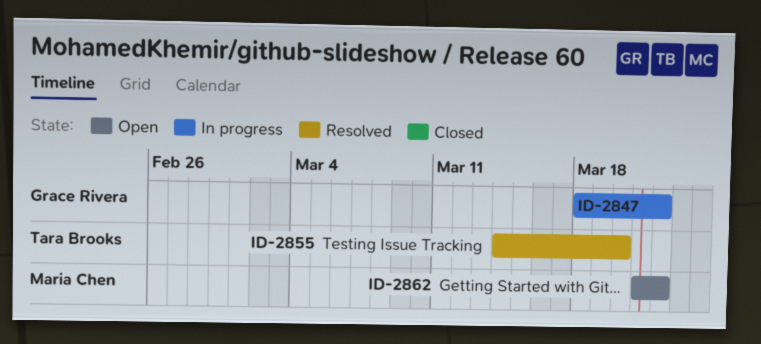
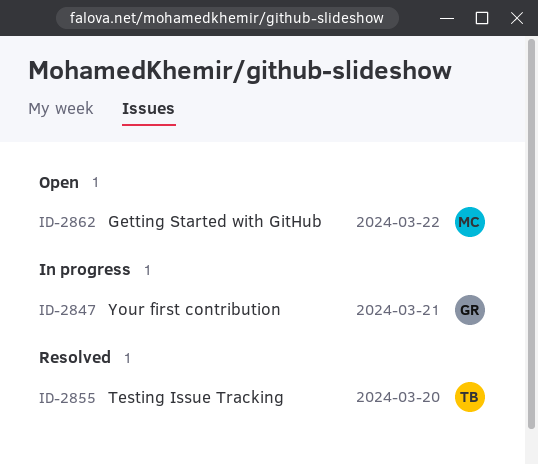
ID-2847, due: Mar 22 -> Mar 21

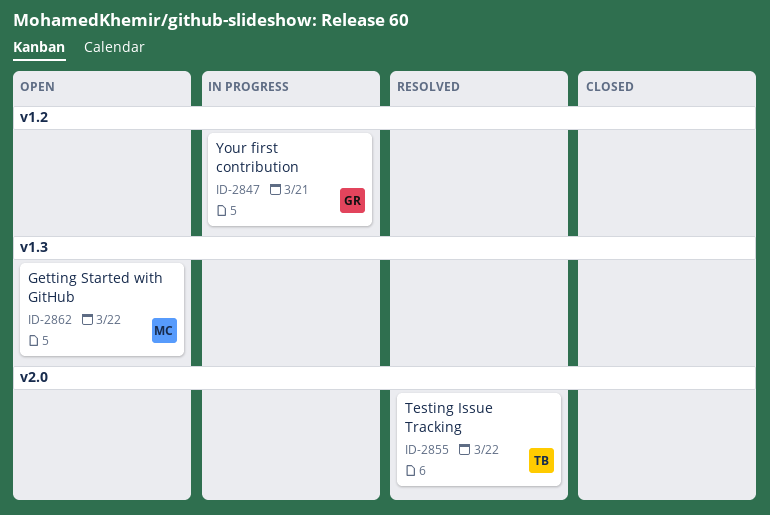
ID-2855, due: Mar 20 -> Mar 22

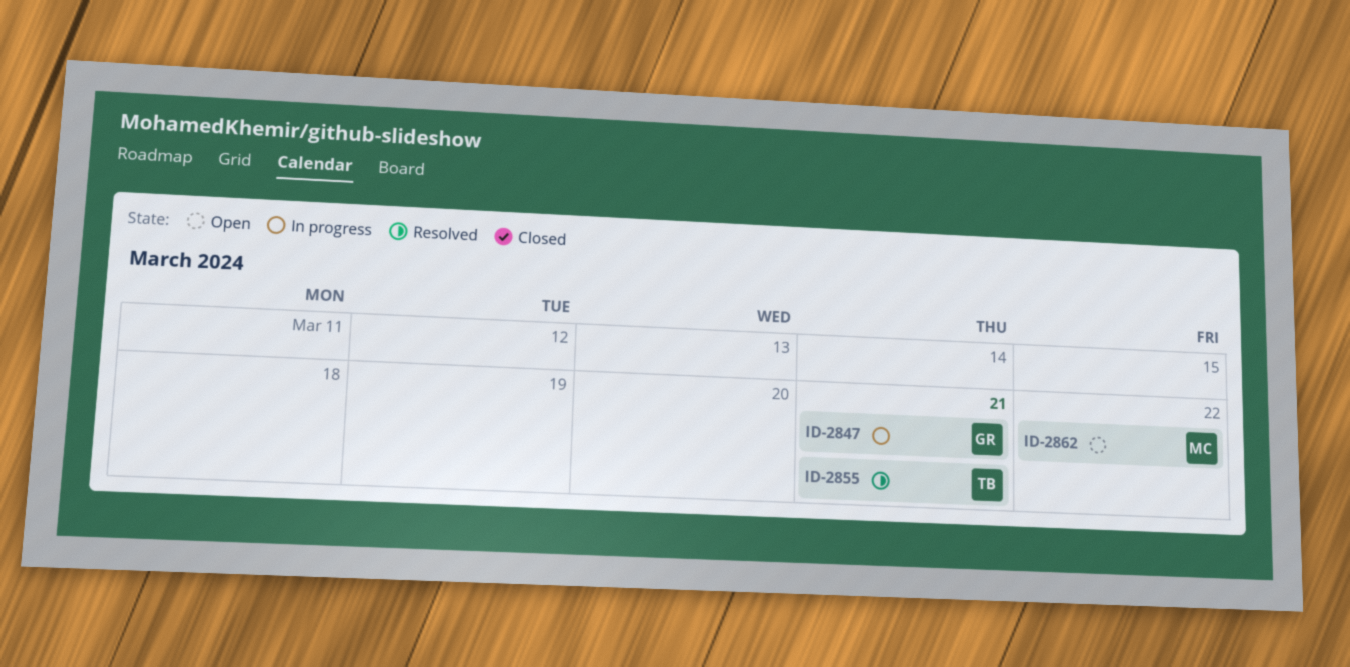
ID-2855, due: Mar 22 -> Mar 21

